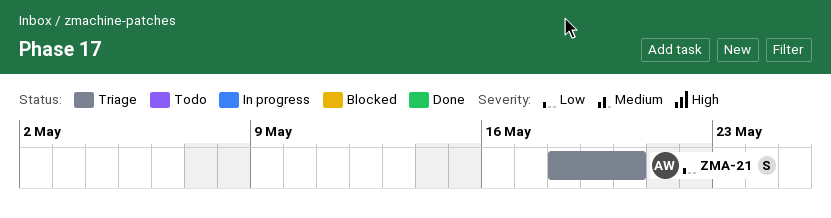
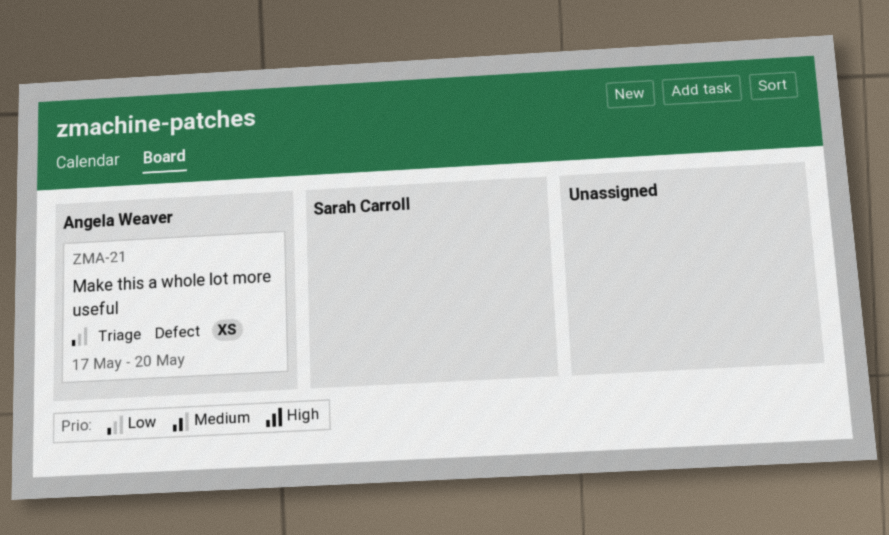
ZMA-21, estimate: S -> XS
ZMA-21, start: May 18 -> May 17

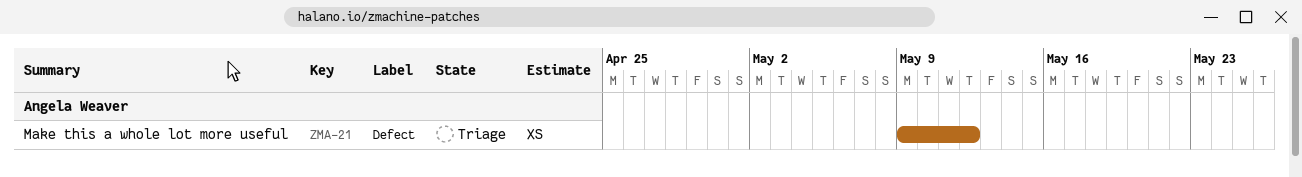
ZMA-21, start: May 17 -> May 9
ZMA-21, due: May 20 -> May 12

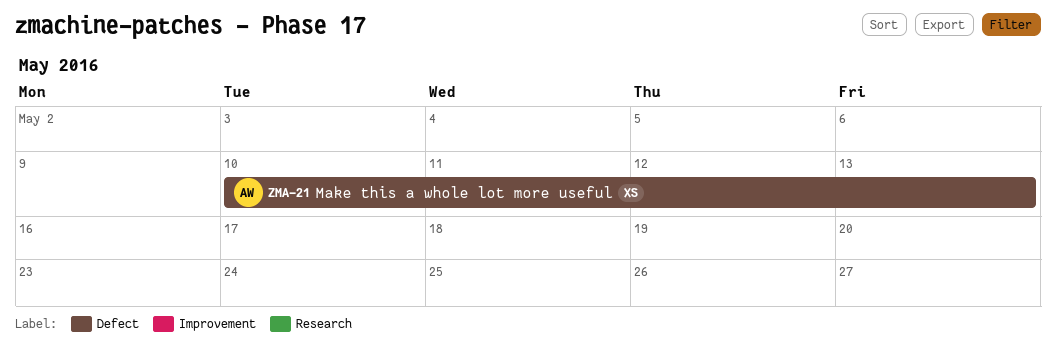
ZMA-21, start: May 9 -> May 10
ZMA-21, due: May 12 -> May 13

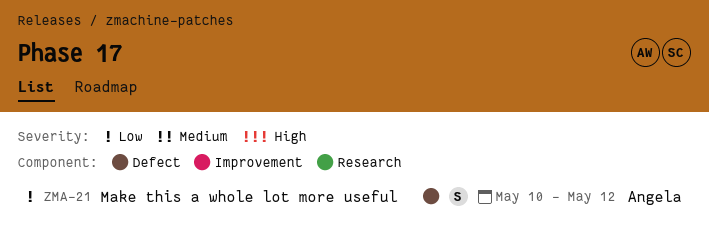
ZMA-21, estimate: XS -> S
ZMA-21, due: May 13 -> May 12

